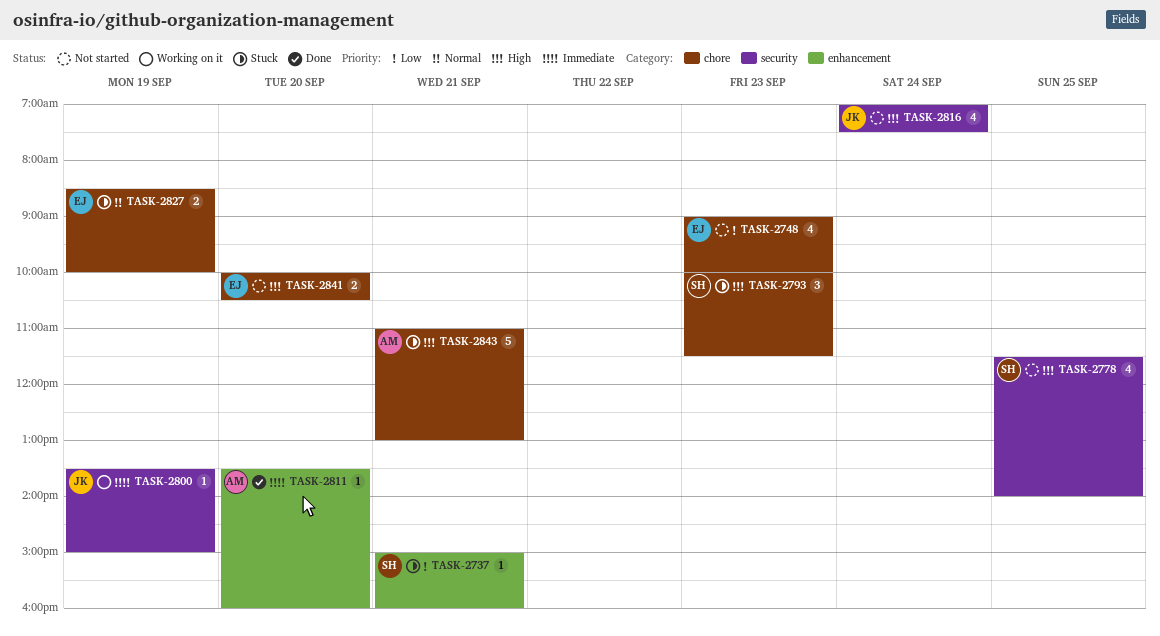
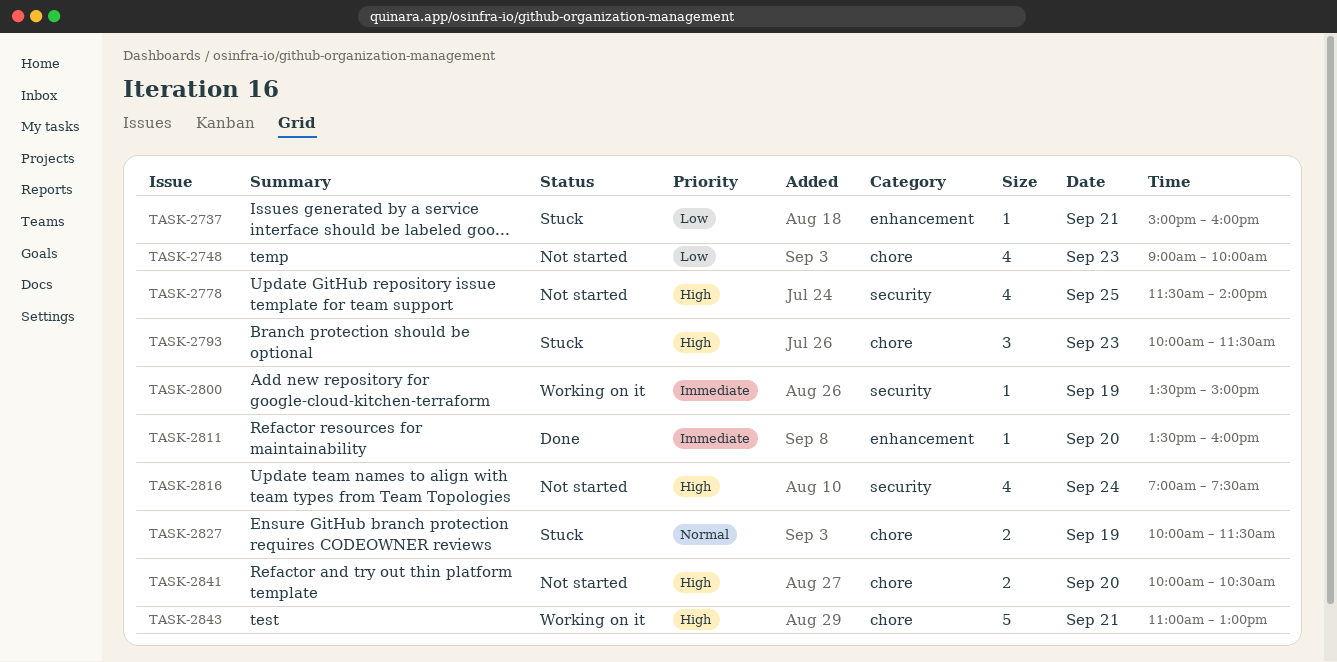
TASK-2827, begins: 08:30 -> 10:00
TASK-2827, ends: 10:00 -> 11:30
TASK-2843, status: Stuck -> Working on it

